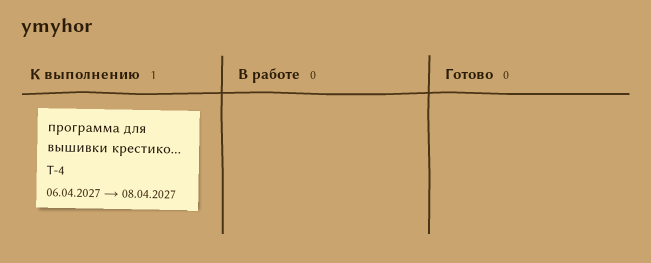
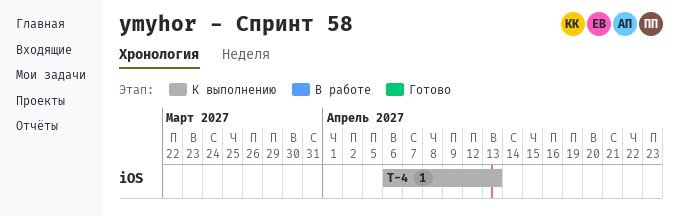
T-4, due: Apr 8 -> Apr 13

